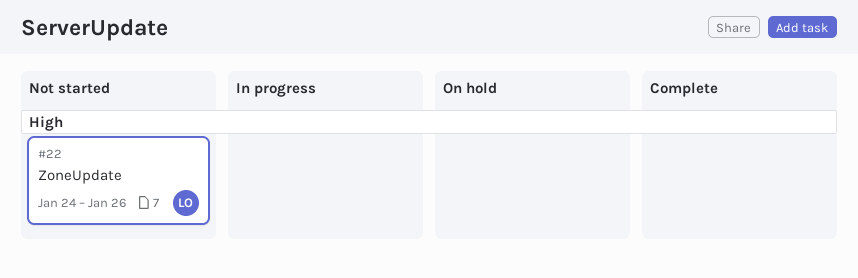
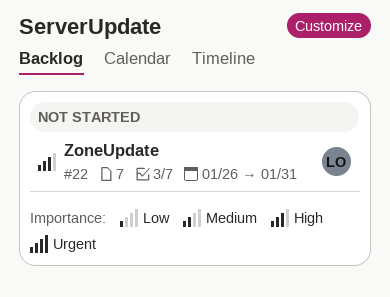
#22, start: Jan 24 -> Jan 26
#22, due: Jan 26 -> Jan 31

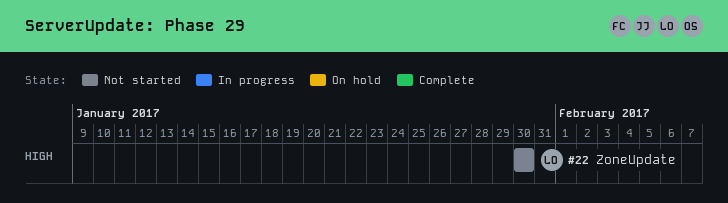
#22, start: Jan 26 -> Jan 30
#22, due: Jan 31 -> Jan 30

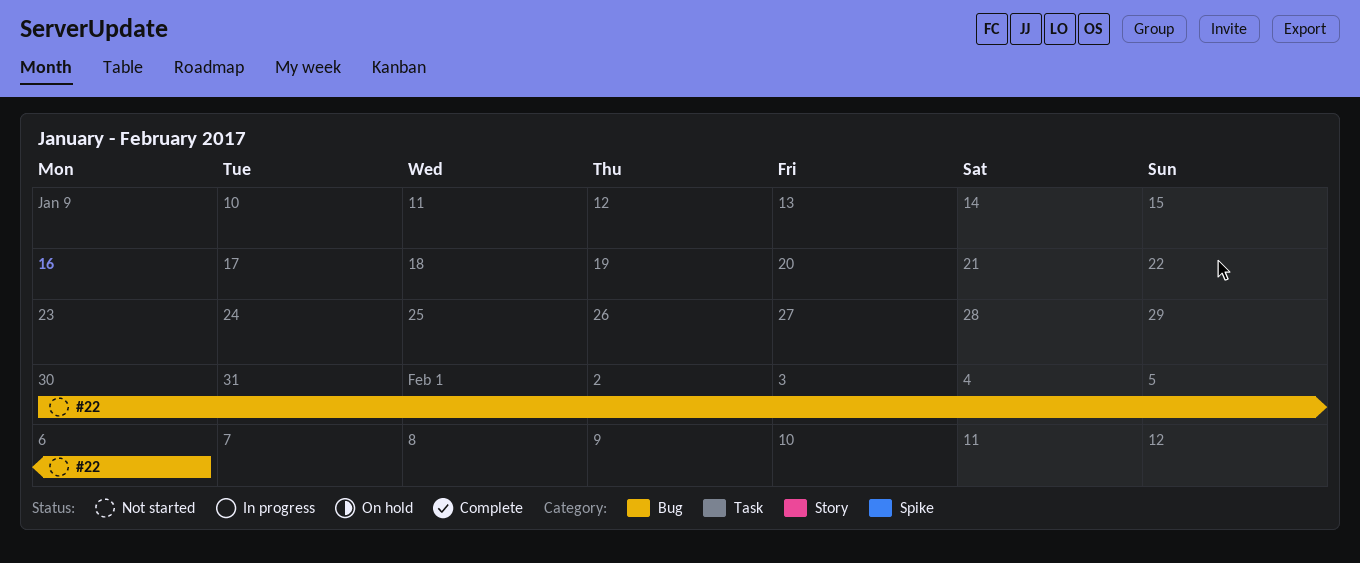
#22, due: Jan 30 -> Feb 6

